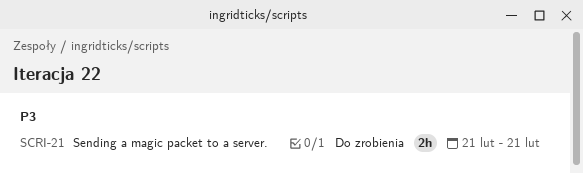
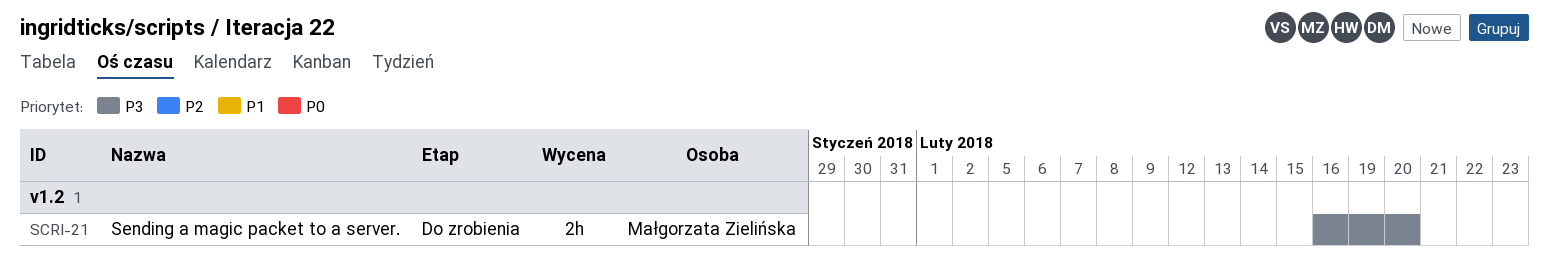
SCRI-21, start: Feb 21 -> Feb 16
SCRI-21, due: Feb 21 -> Feb 20

